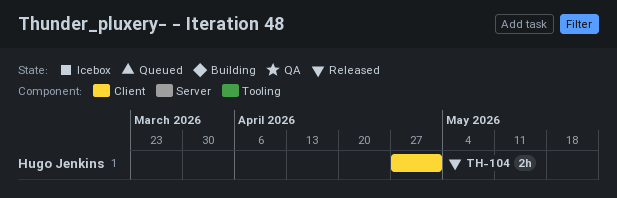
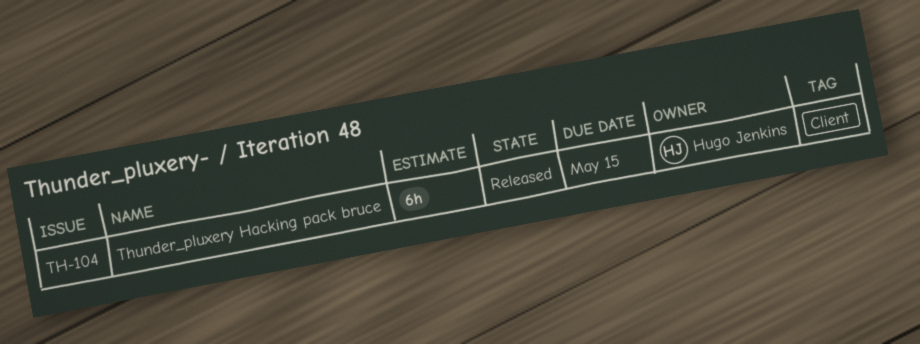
TH-104, estimate: 2h -> 6h
TH-104, due: May 1 -> May 15

